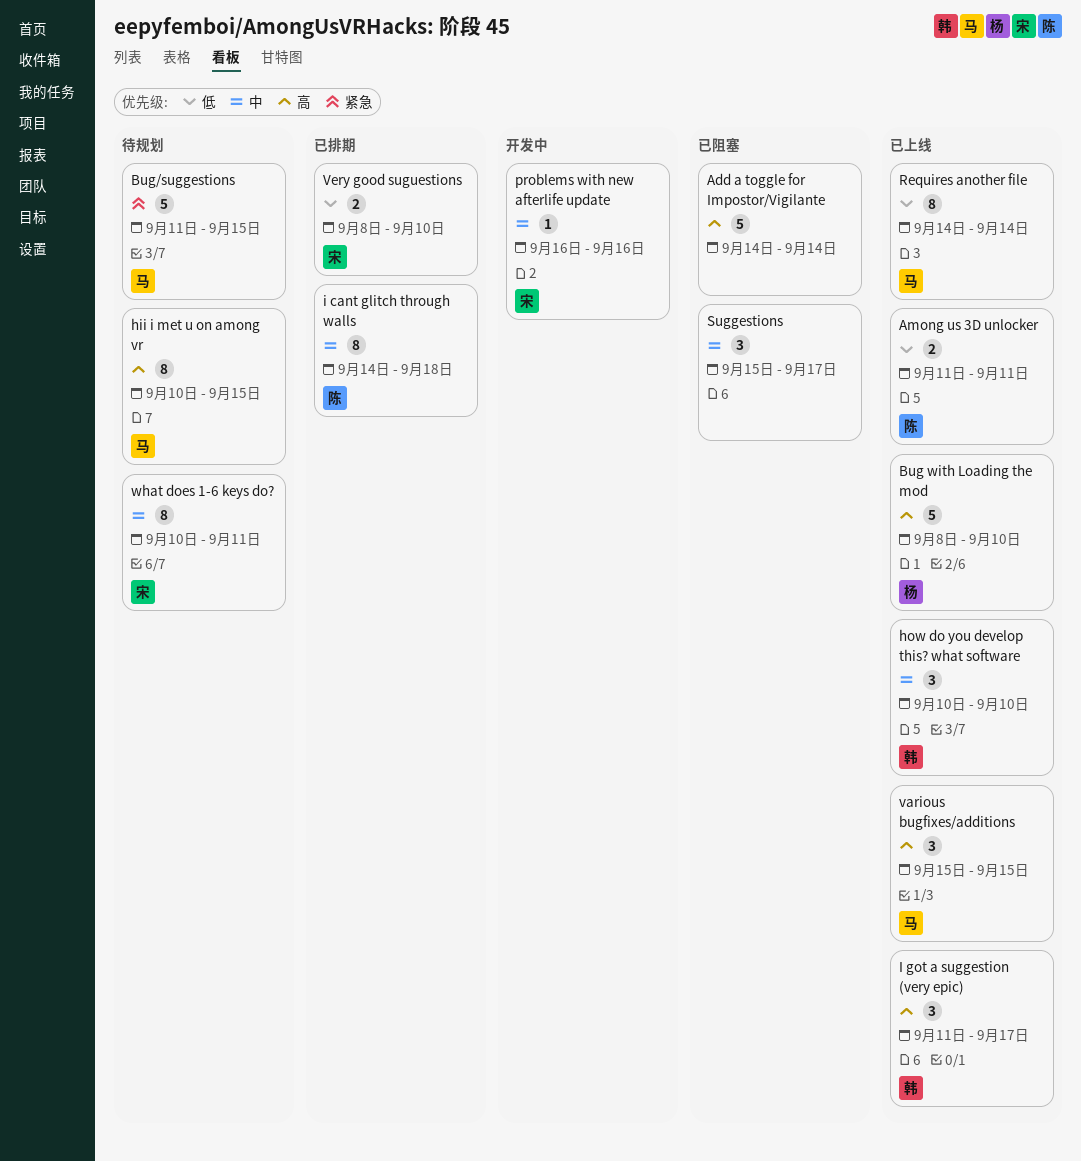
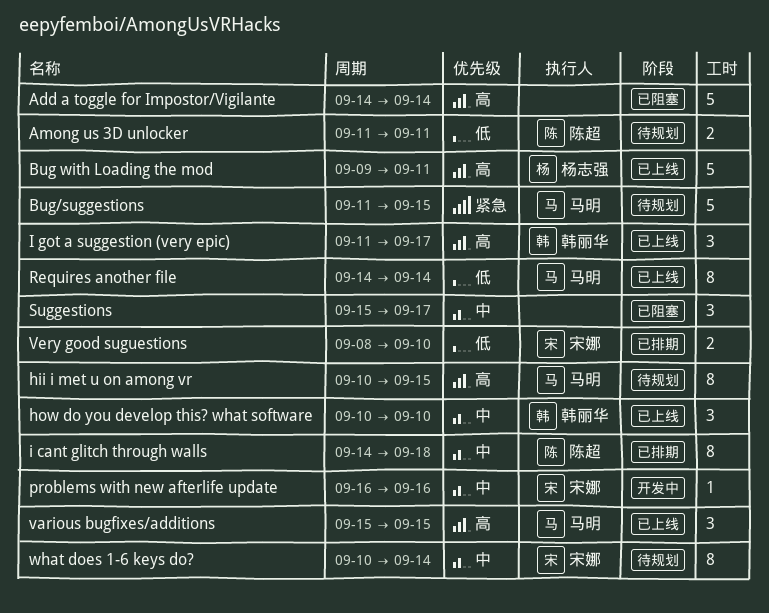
Among us 3D unlocker, status: 已上线 -> 待规划
Bug with Loading the mod, start: Sep 8 -> Sep 9
Bug with Loading the mod, due: Sep 10 -> Sep 11
what does 1-6 keys do?, due: Sep 11 -> Sep 14

